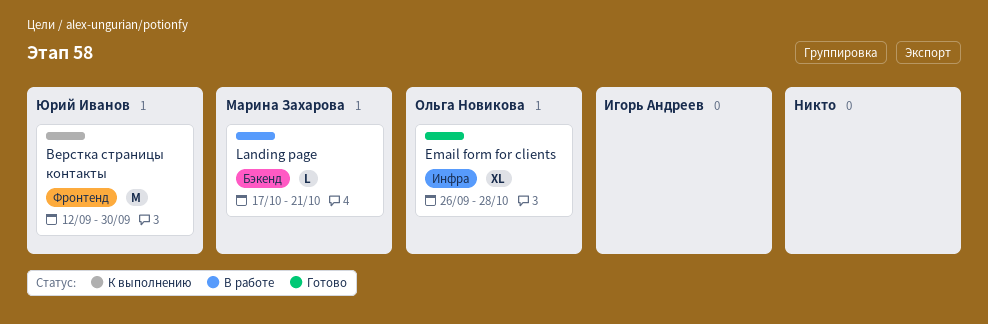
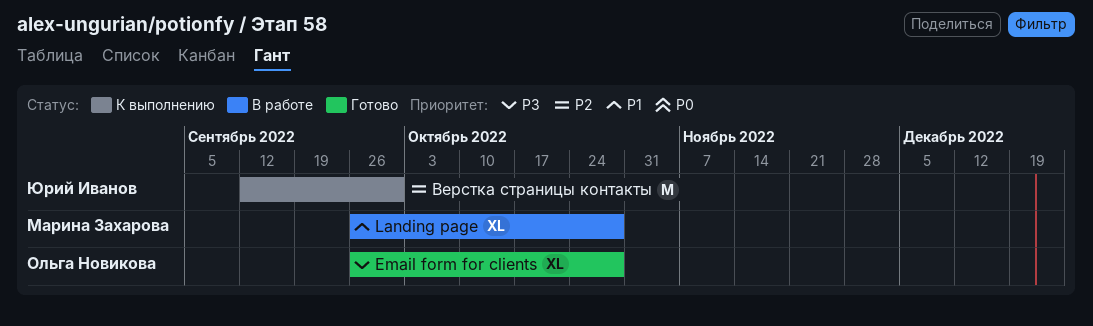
Landing page, estimate: L -> XL
Landing page, start: Oct 17 -> Sep 26
Landing page, due: Oct 21 -> Oct 28

